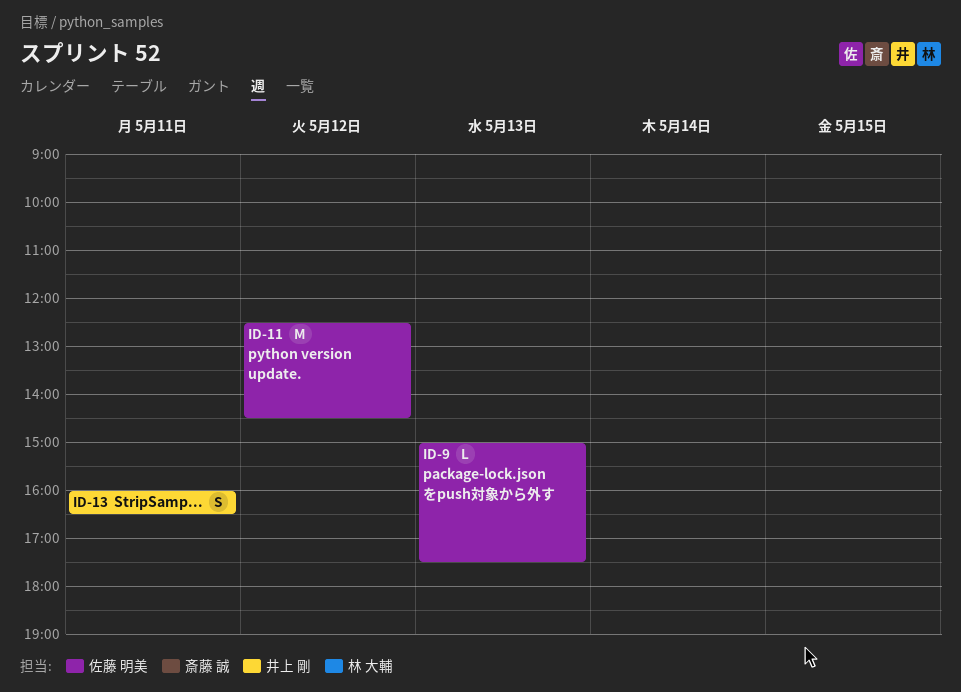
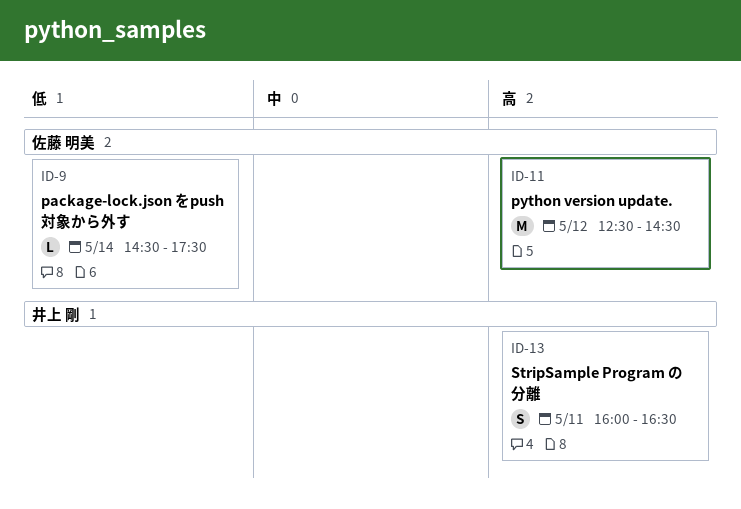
ID-9, day: May 13 -> May 14
ID-9, begins: 15:00 -> 14:30

